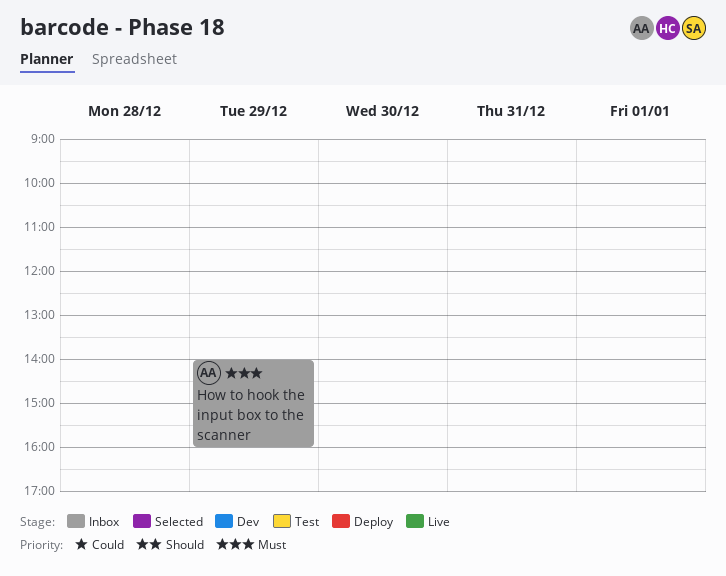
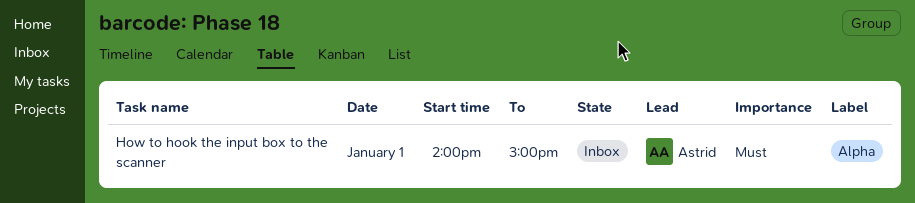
How to hook the input box to the scanner, day: Dec 29 -> Jan 1
How to hook the input box to the scanner, ends: 16:00 -> 15:00

